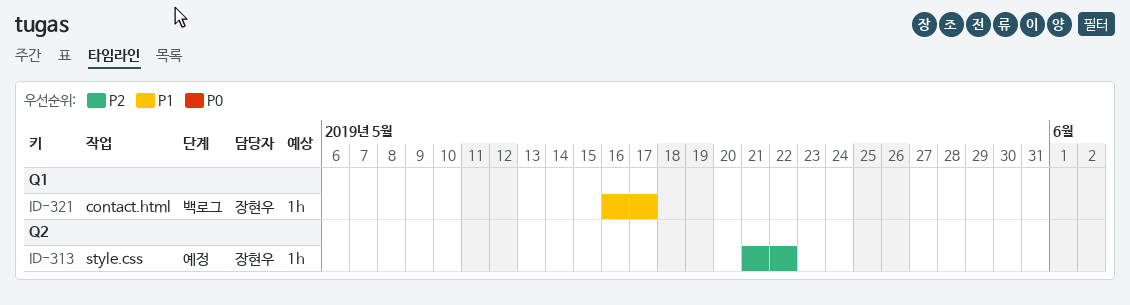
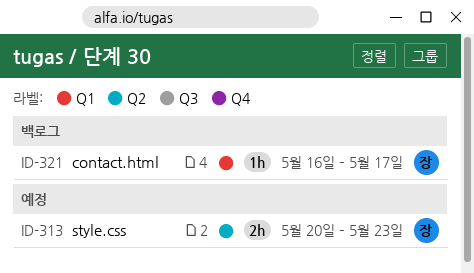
ID-313, estimate: 1h -> 2h
ID-313, start: May 21 -> May 20
ID-313, due: May 22 -> May 23

